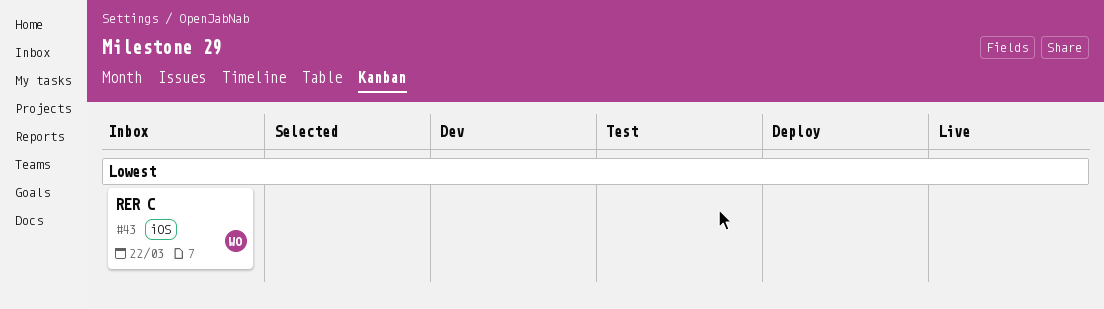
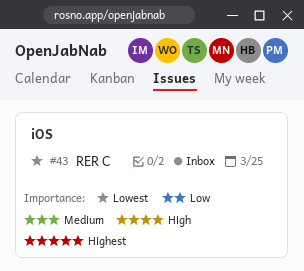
#43, due: Mar 22 -> Mar 25

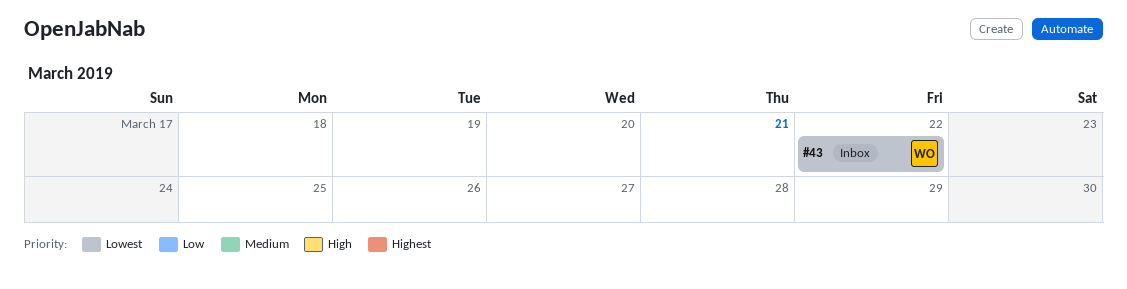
#43, due: Mar 25 -> Mar 22

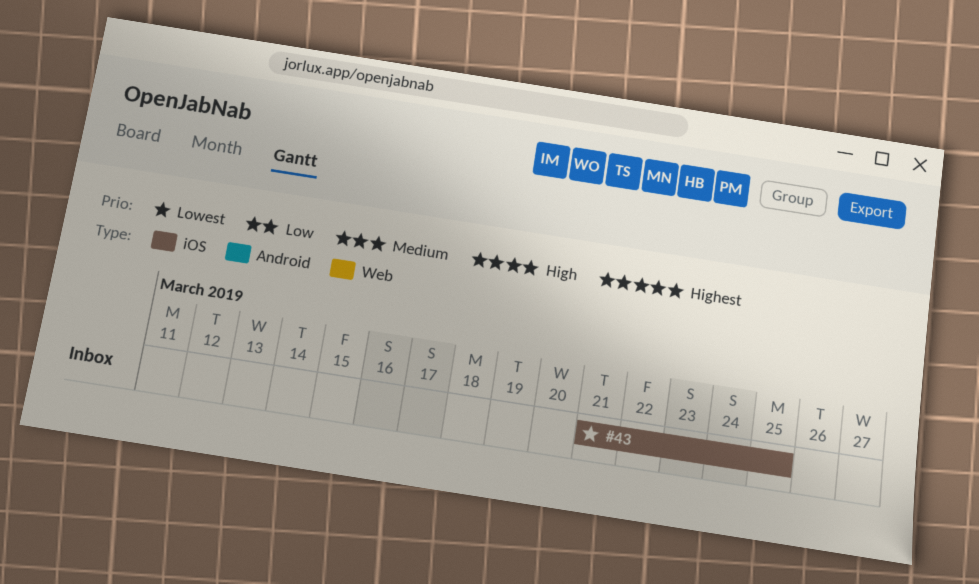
#43, due: Mar 22 -> Mar 25

